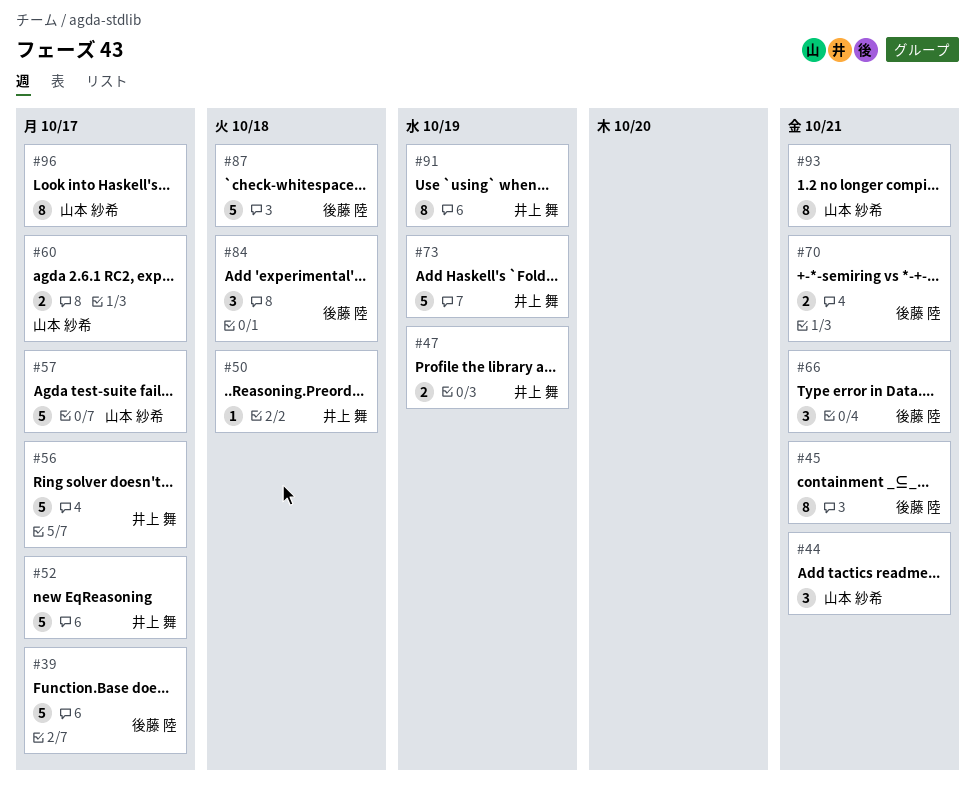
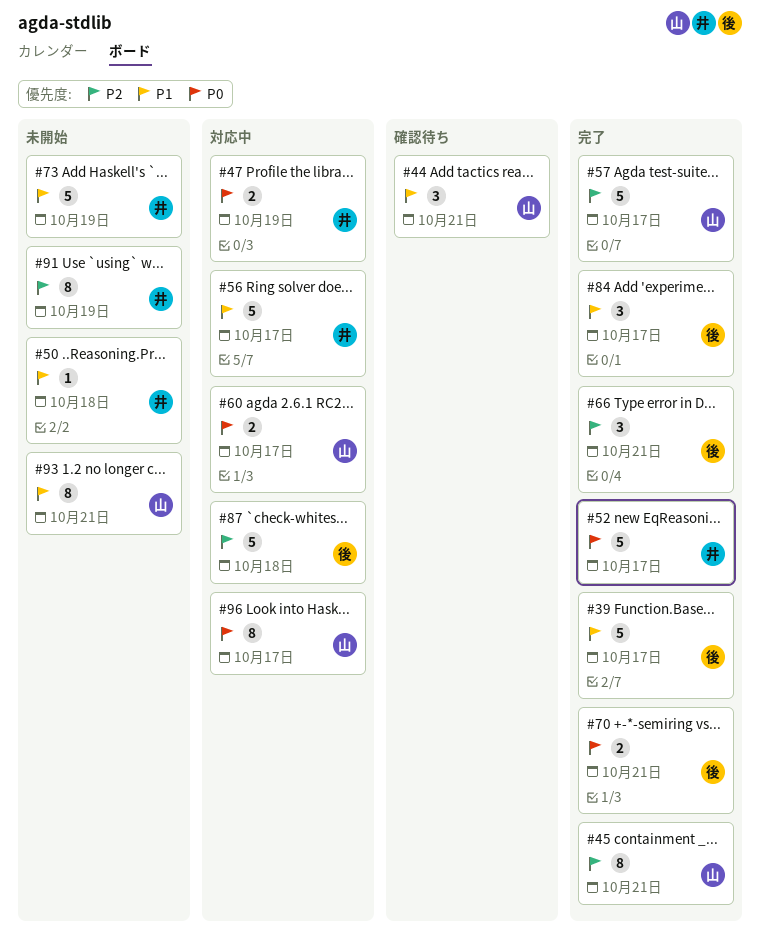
#45, owner: 後藤 陸 -> 山本 紗希
#84, due: Oct 18 -> Oct 17

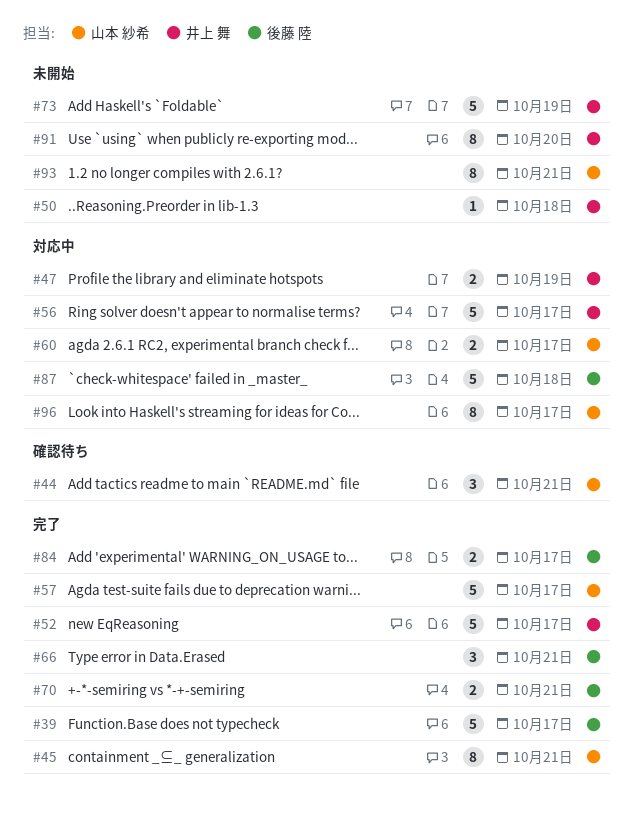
#84, estimate: 3 -> 2
#91, due: Oct 19 -> Oct 20

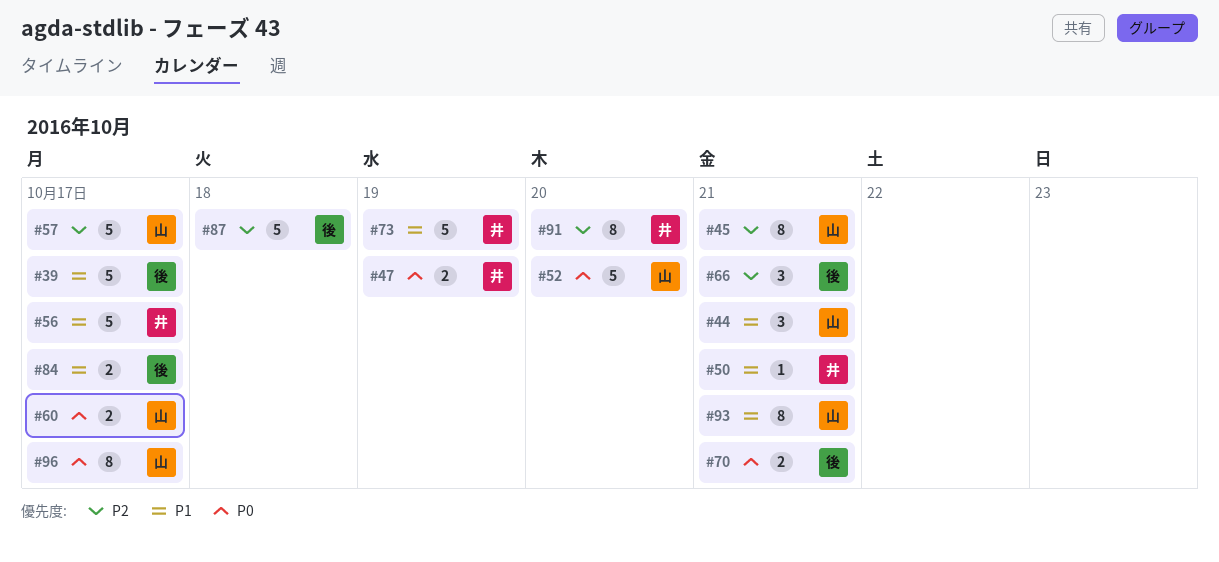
#50, due: Oct 18 -> Oct 21
#52, owner: 井上 舞 -> 山本 紗希
#52, due: Oct 17 -> Oct 20

